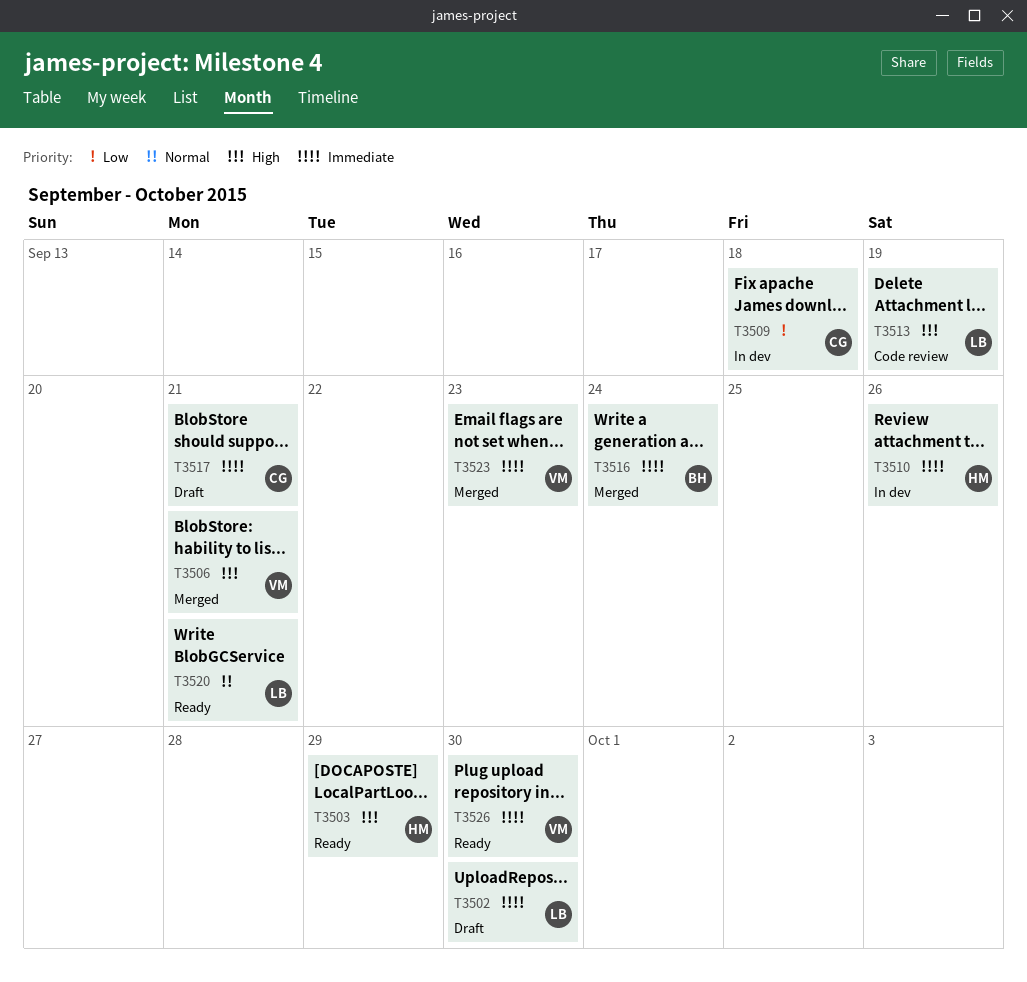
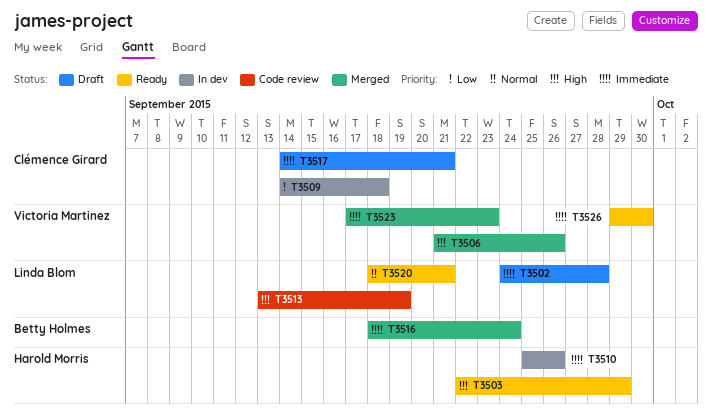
T3502, due: Sep 30 -> Sep 28
T3506, due: Sep 21 -> Sep 26

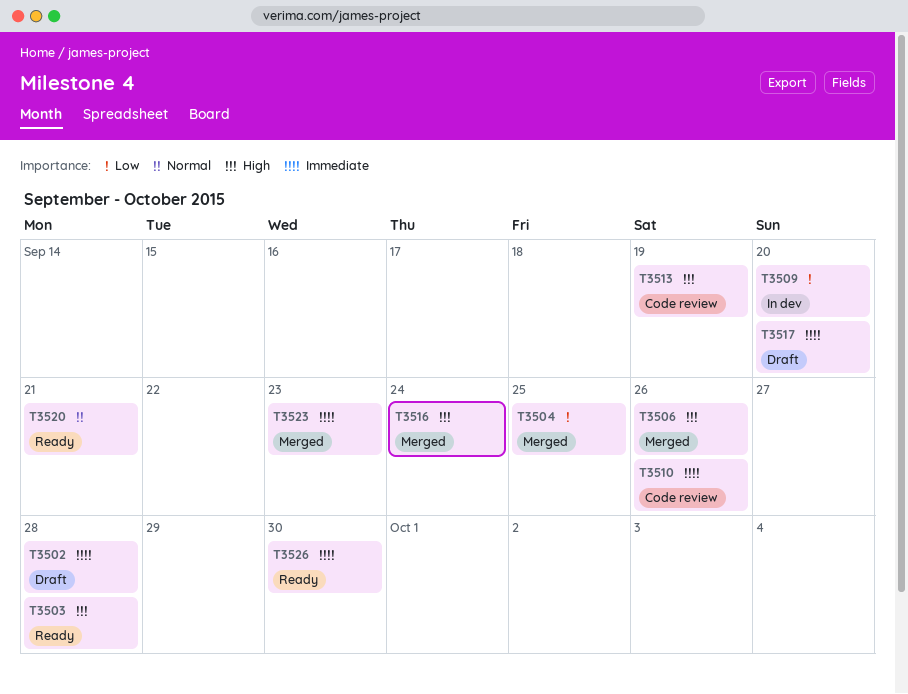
T3503, due: Sep 29 -> Sep 28
T3504: none -> present
T3509, due: Sep 18 -> Sep 20
T3510, status: In dev -> Code review
T3516, priority: Immediate -> High
T3517, due: Sep 21 -> Sep 20

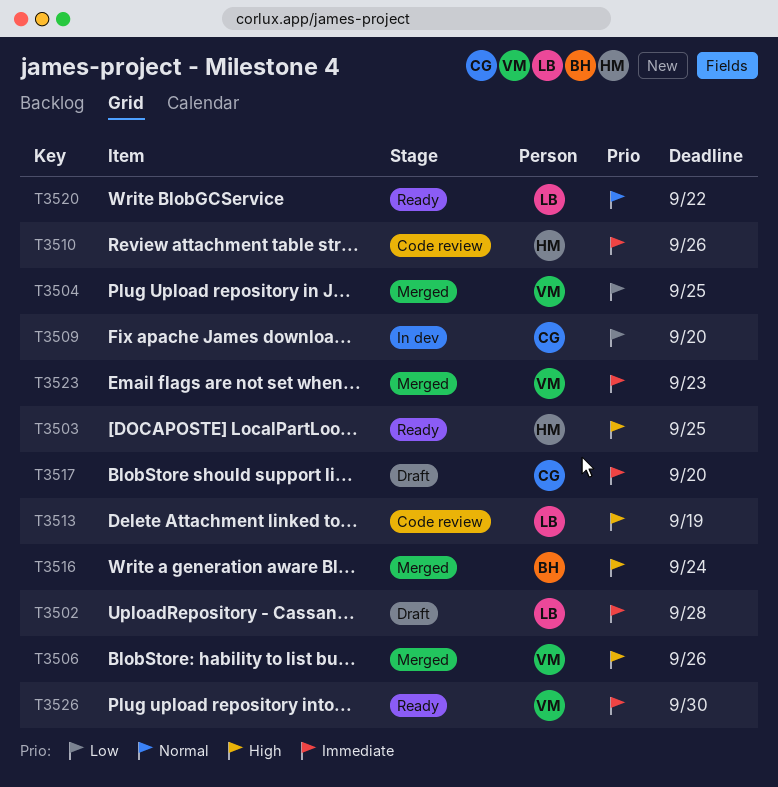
T3503, due: Sep 28 -> Sep 25
T3520, due: Sep 21 -> Sep 22

